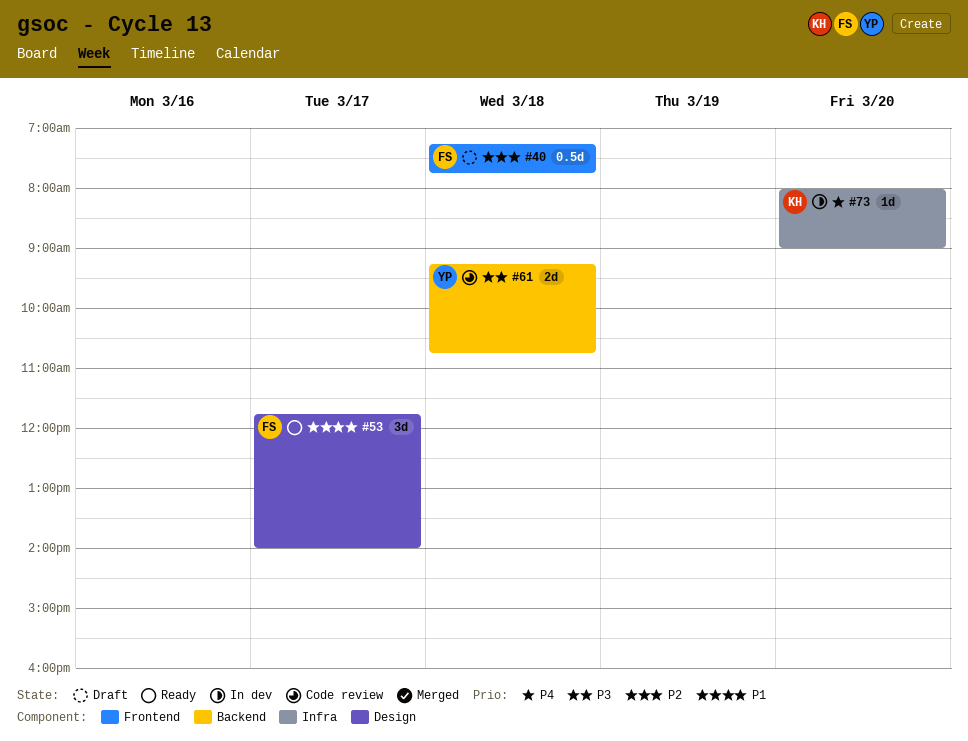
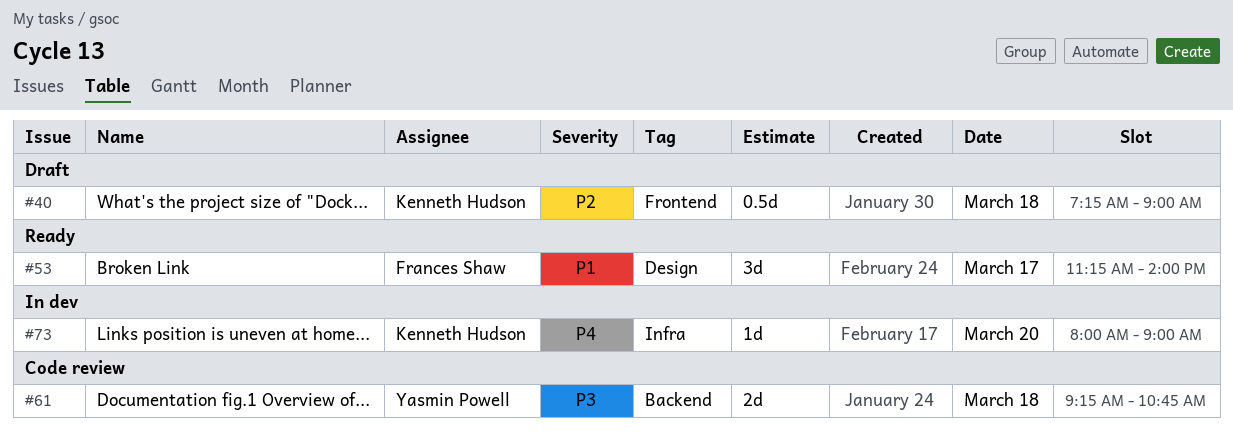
#40, owner: Frances Shaw -> Kenneth Hudson
#40, ends: 07:45 -> 09:00
#53, begins: 11:45 -> 11:15

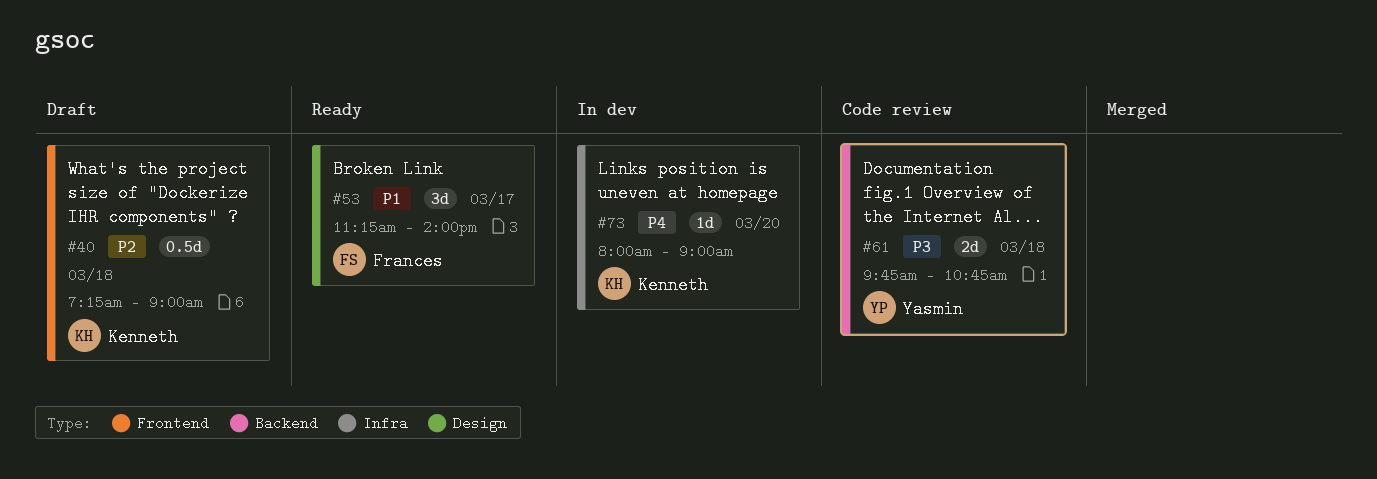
#61, begins: 09:15 -> 09:45

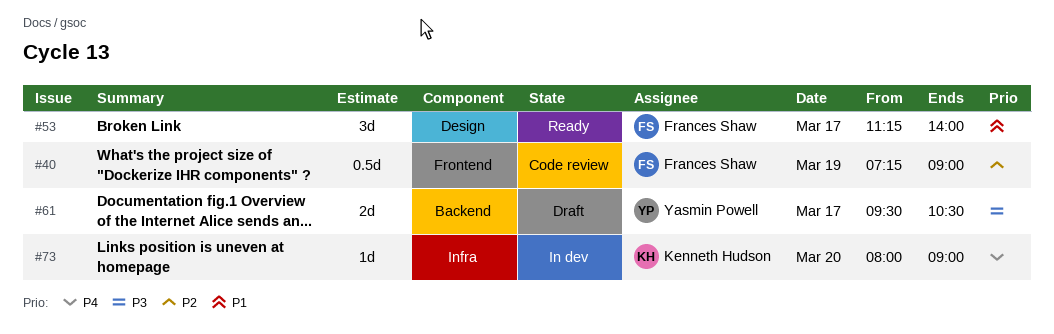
#40, status: Draft -> Code review
#40, owner: Kenneth Hudson -> Frances Shaw
#40, day: Mar 18 -> Mar 19
#61, status: Code review -> Draft
#61, day: Mar 18 -> Mar 17
#61, begins: 09:45 -> 09:30
#61, ends: 10:45 -> 10:30

